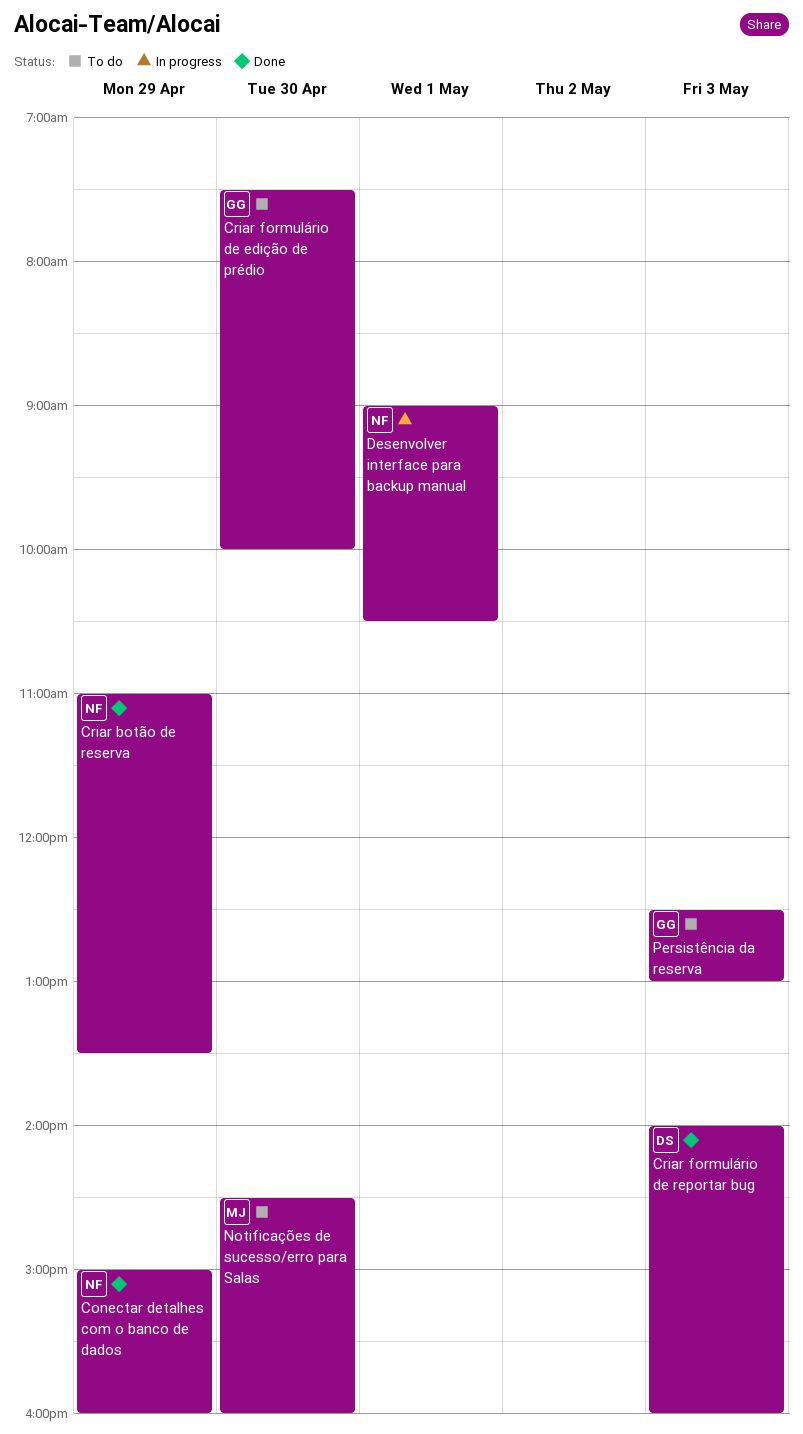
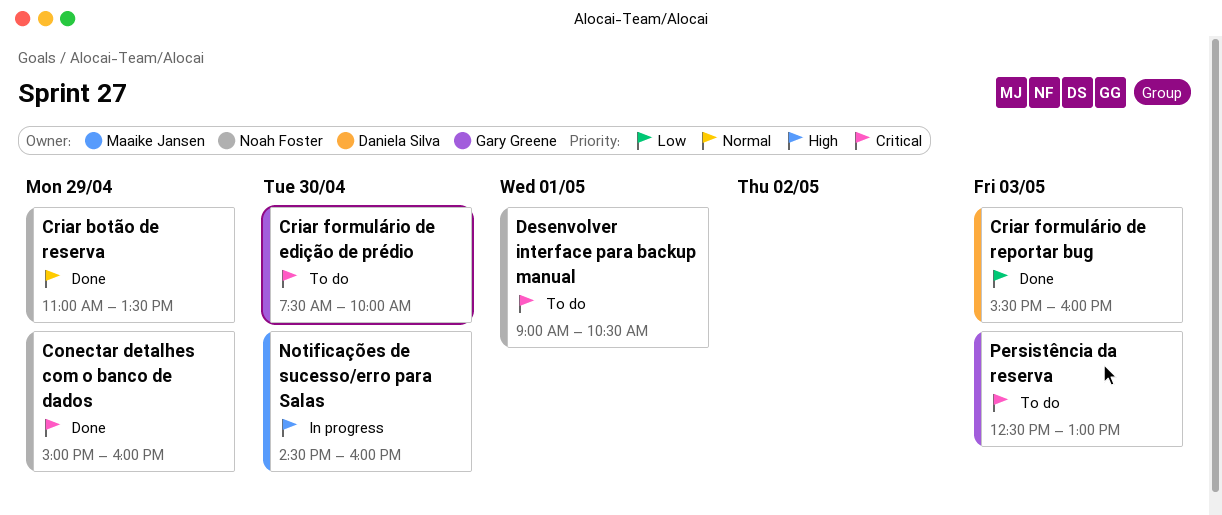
Criar formulário de reportar bug, begins: 14:00 -> 15:30
Desenvolver interface para backup manual, status: In progress -> To do
Notificações de sucesso/erro para Salas, status: To do -> In progress

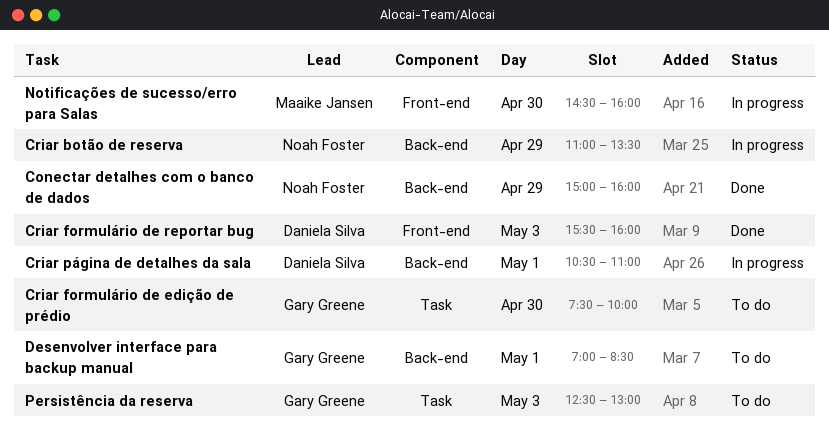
Criar botão de reserva, status: Done -> In progress
Criar página de detalhes da sala: none -> present
Desenvolver interface para backup manual, owner: Noah Foster -> Gary Greene
Desenvolver interface para backup manual, begins: 09:00 -> 07:00
Desenvolver interface para backup manual, ends: 10:30 -> 08:30

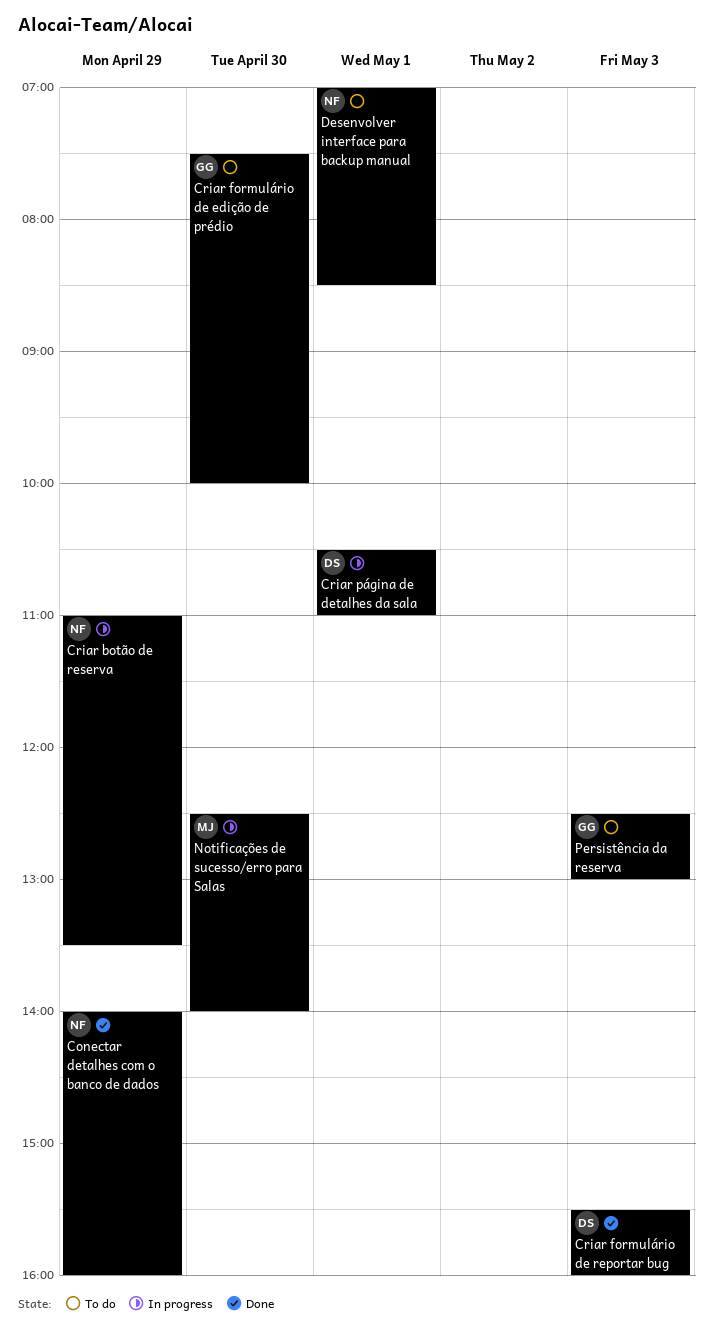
Conectar detalhes com o banco de dados, begins: 15:00 -> 14:00
Desenvolver interface para backup manual, owner: Gary Greene -> Noah Foster
Notificações de sucesso/erro para Salas, begins: 14:30 -> 12:30
Notificações de sucesso/erro para Salas, ends: 16:00 -> 14:00

